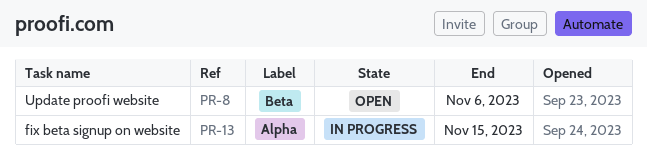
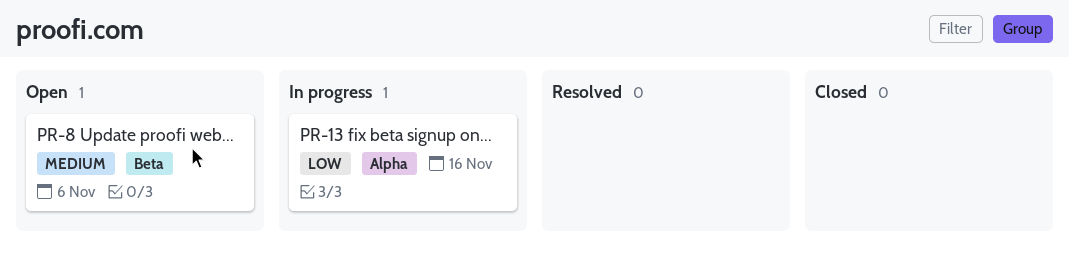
PR-13, due: Nov 15 -> Nov 16

